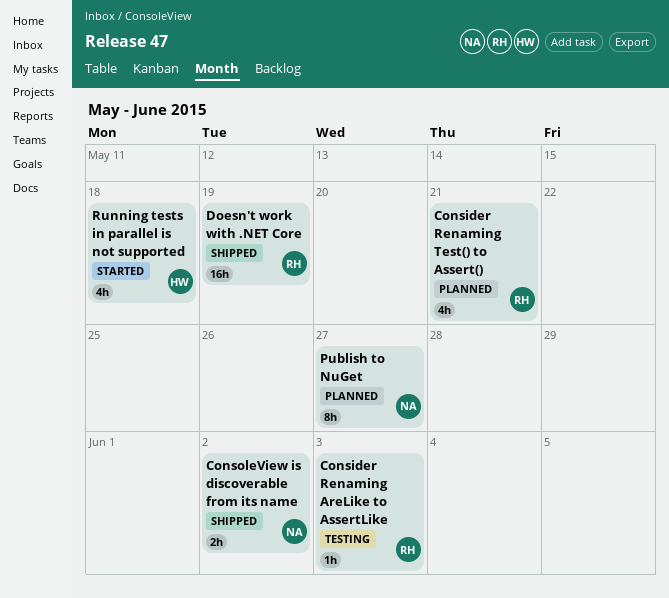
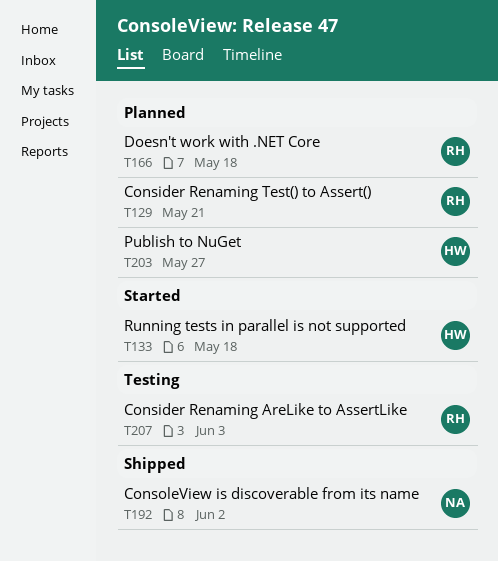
Doesn't work with .NET Core, status: Shipped -> Planned
Doesn't work with .NET Core, due: May 19 -> May 18
Publish to NuGet, owner: NA -> HW

